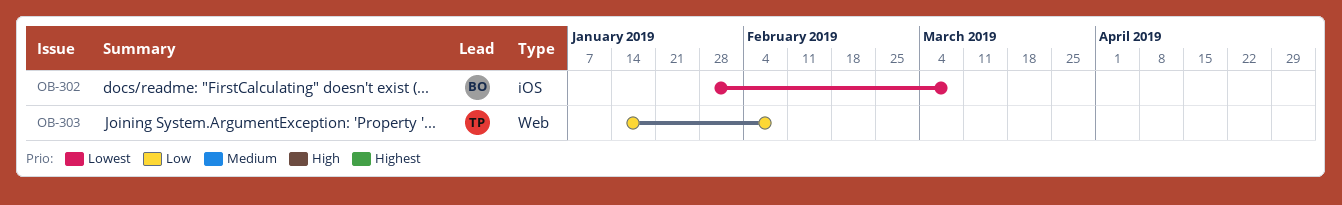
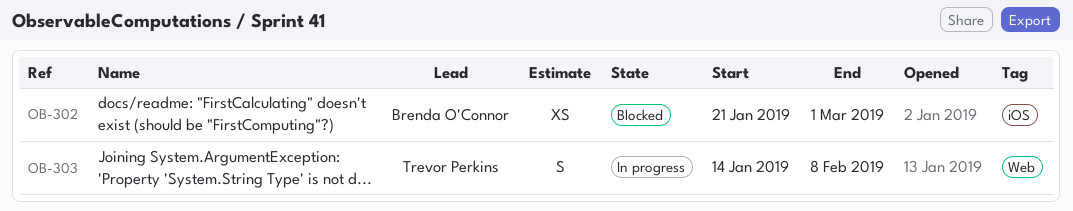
OB-302, start: Jan 28 -> Jan 21
OB-302, due: Mar 8 -> Mar 1

